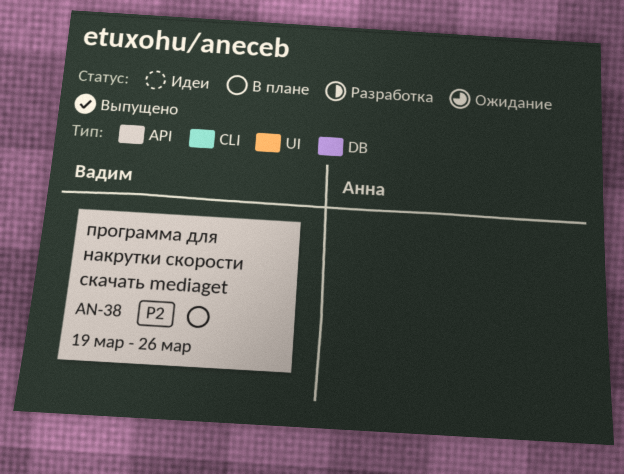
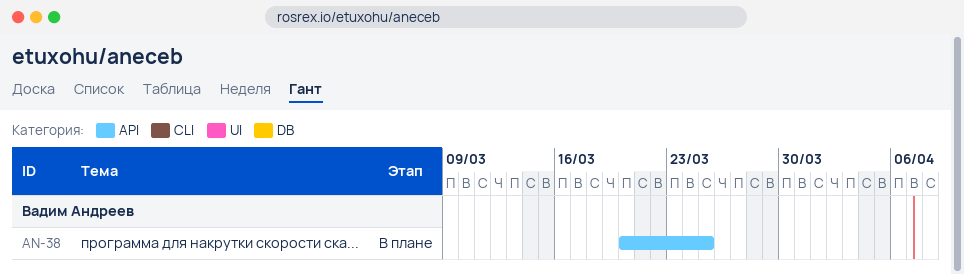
AN-38, start: Mar 19 -> Mar 20
AN-38, due: Mar 26 -> Mar 25

